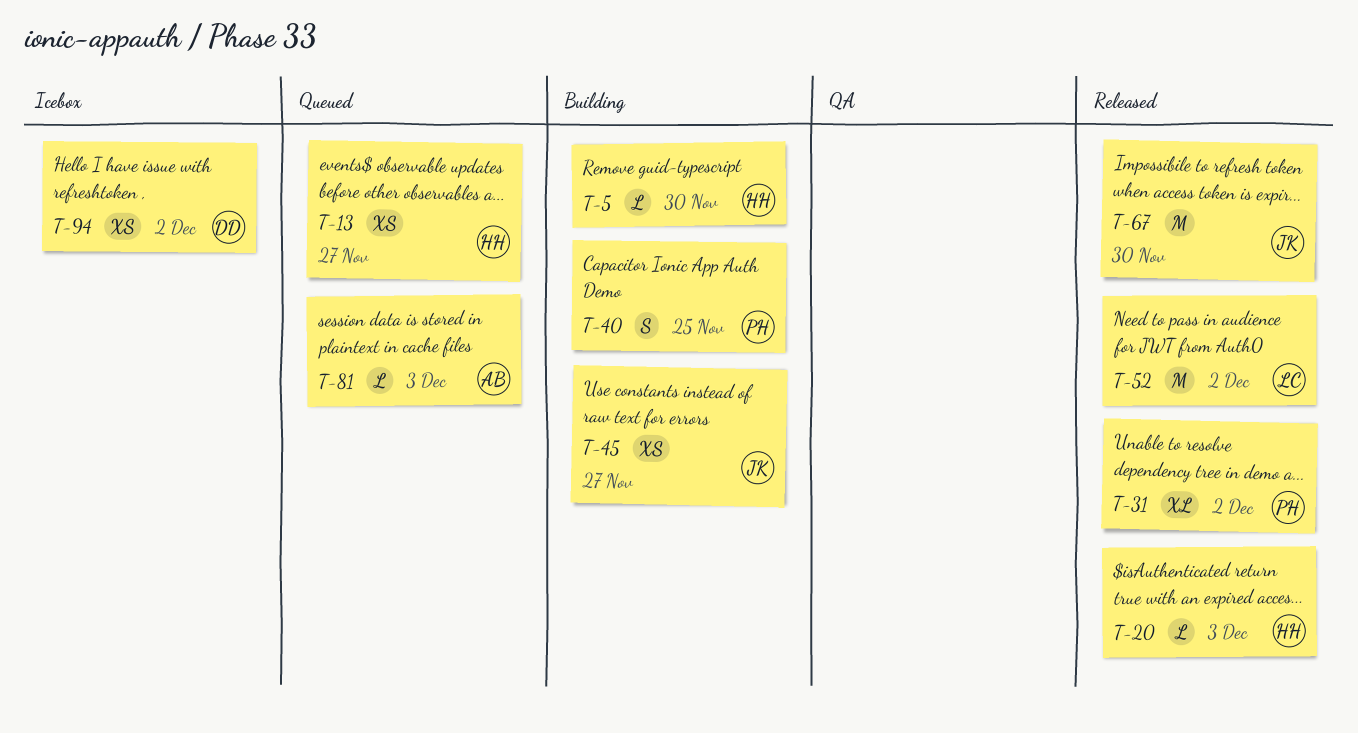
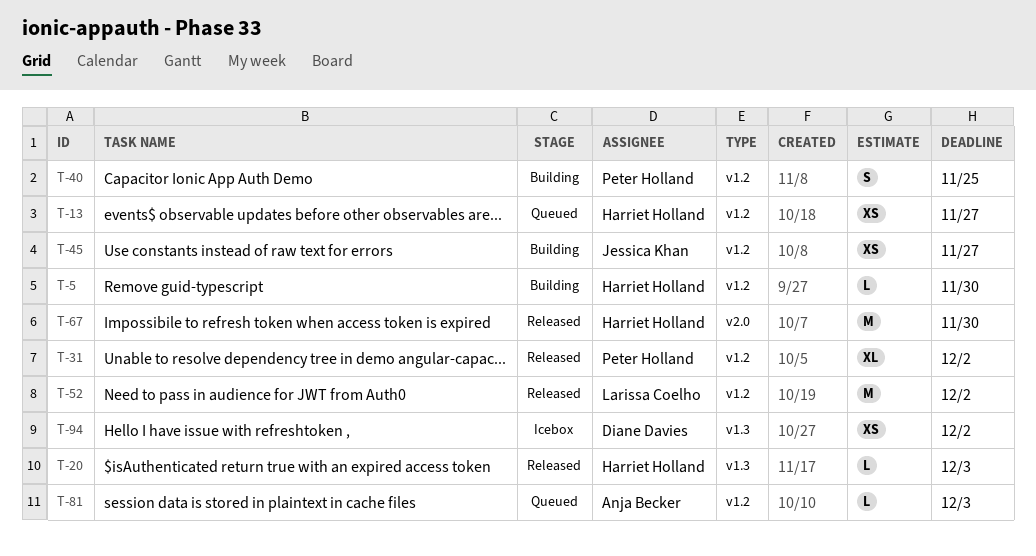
T-67, owner: Jessica Khan -> Harriet Holland

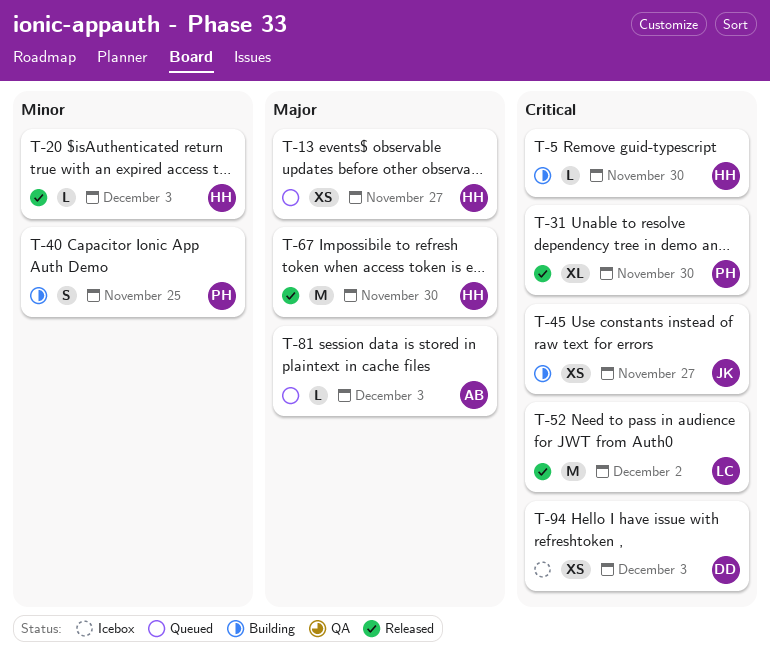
T-31, due: Dec 2 -> Nov 30
T-94, due: Dec 2 -> Dec 3

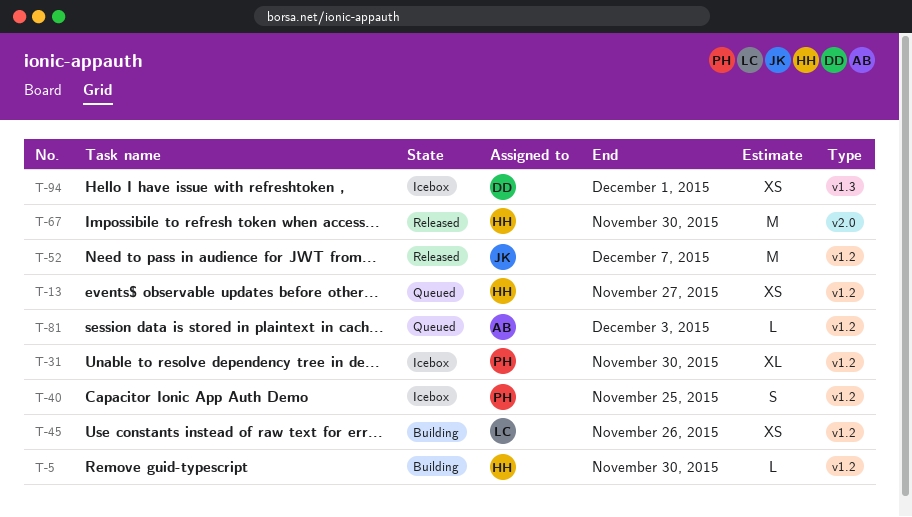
T-20: present -> none
T-31, status: Released -> Icebox
T-40, status: Building -> Icebox
T-45, owner: JK -> LC
T-45, due: Nov 27 -> Nov 26
T-52, owner: LC -> JK
T-52, due: Dec 2 -> Dec 7
T-94, due: Dec 3 -> Dec 1

